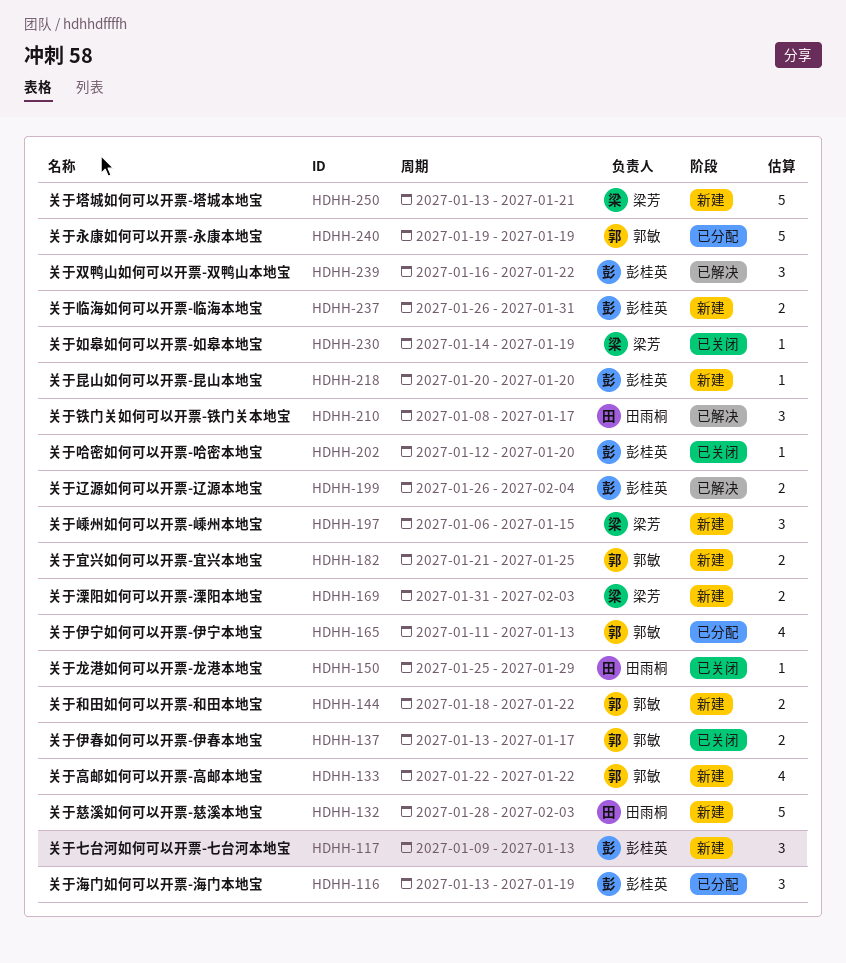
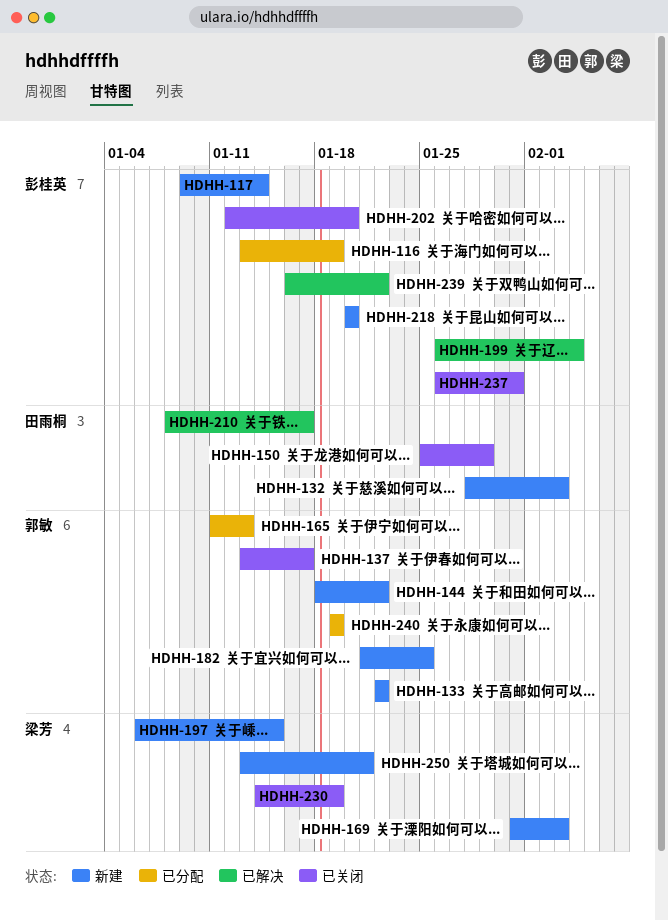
HDHH-117, due: Jan 13 -> Jan 14
HDHH-237, status: 新建 -> 已关闭

